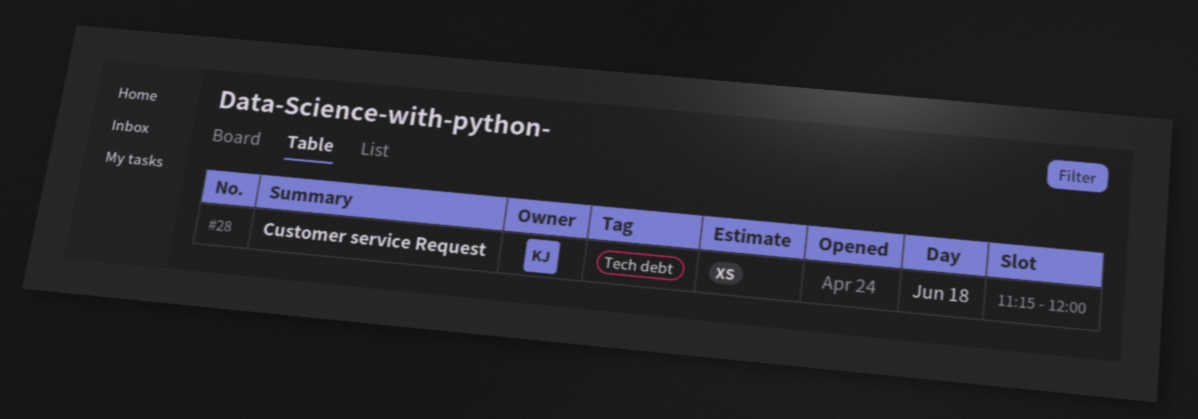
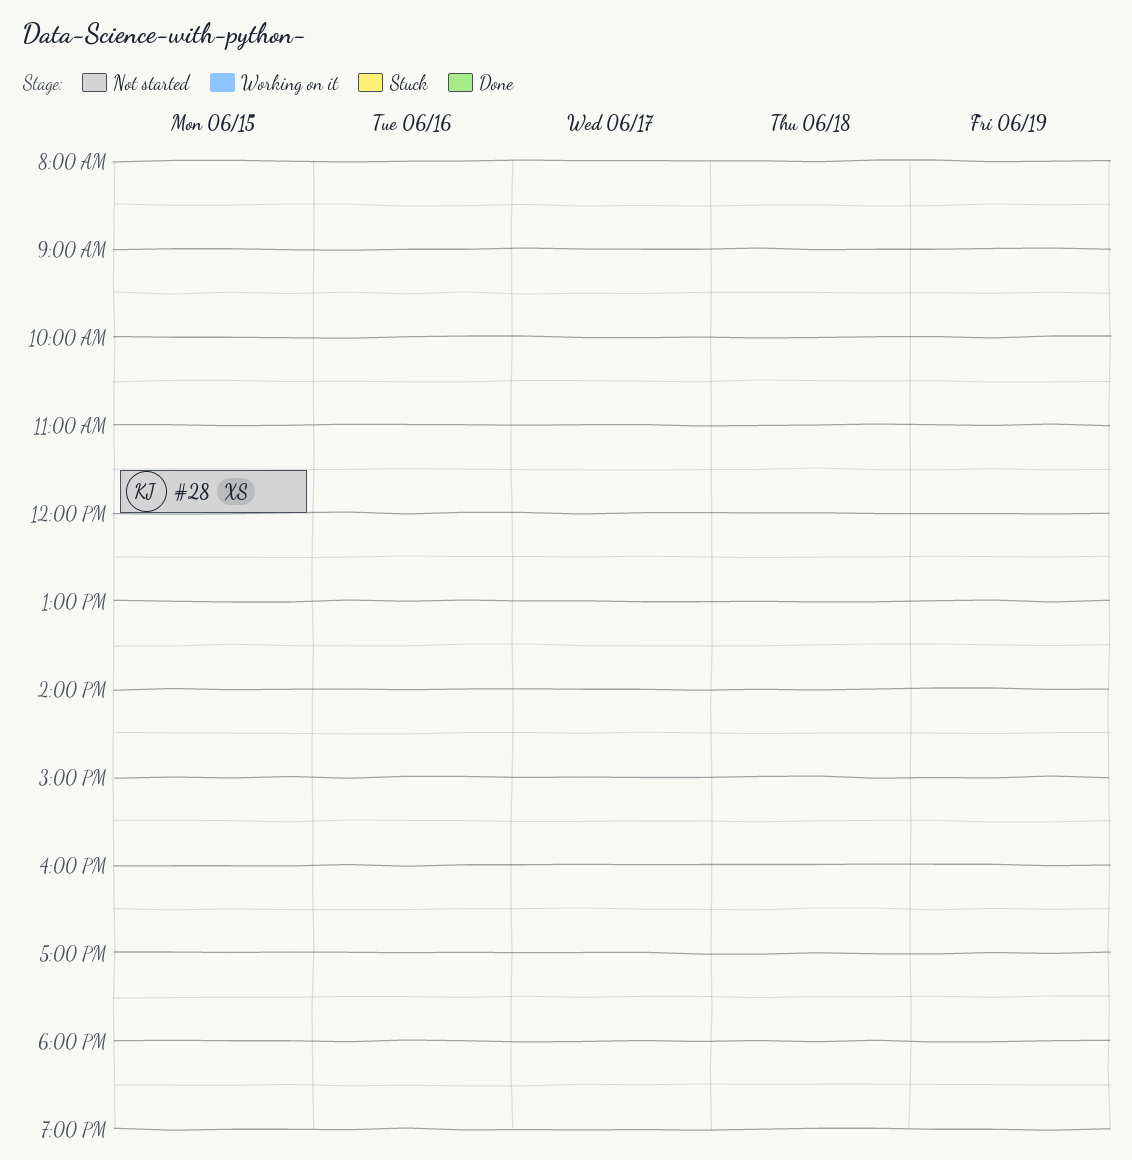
#28, day: Jun 18 -> Jun 15
#28, begins: 11:15 -> 11:30

